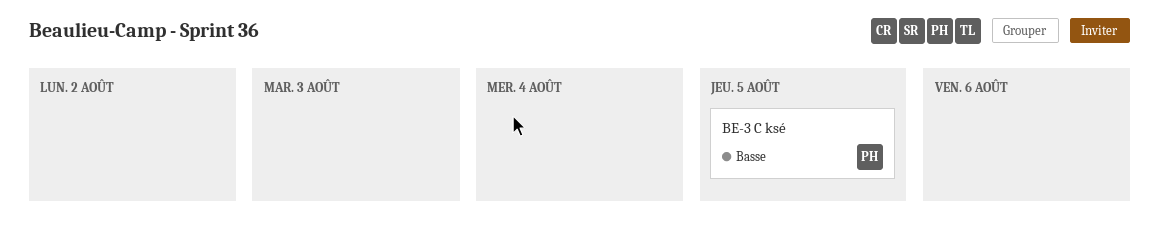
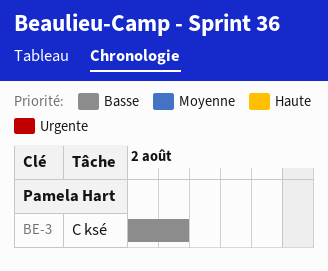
BE-3, due: Aug 5 -> Aug 3

